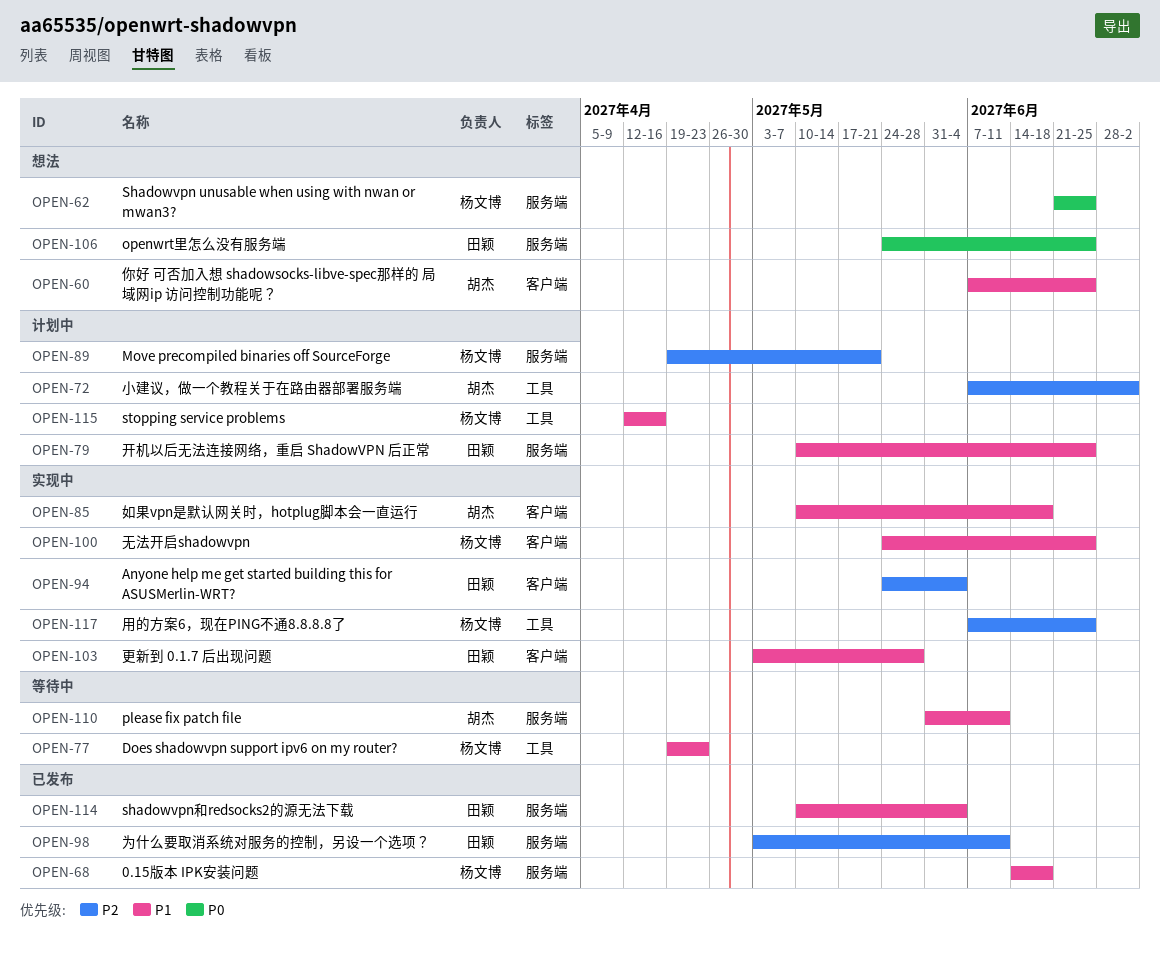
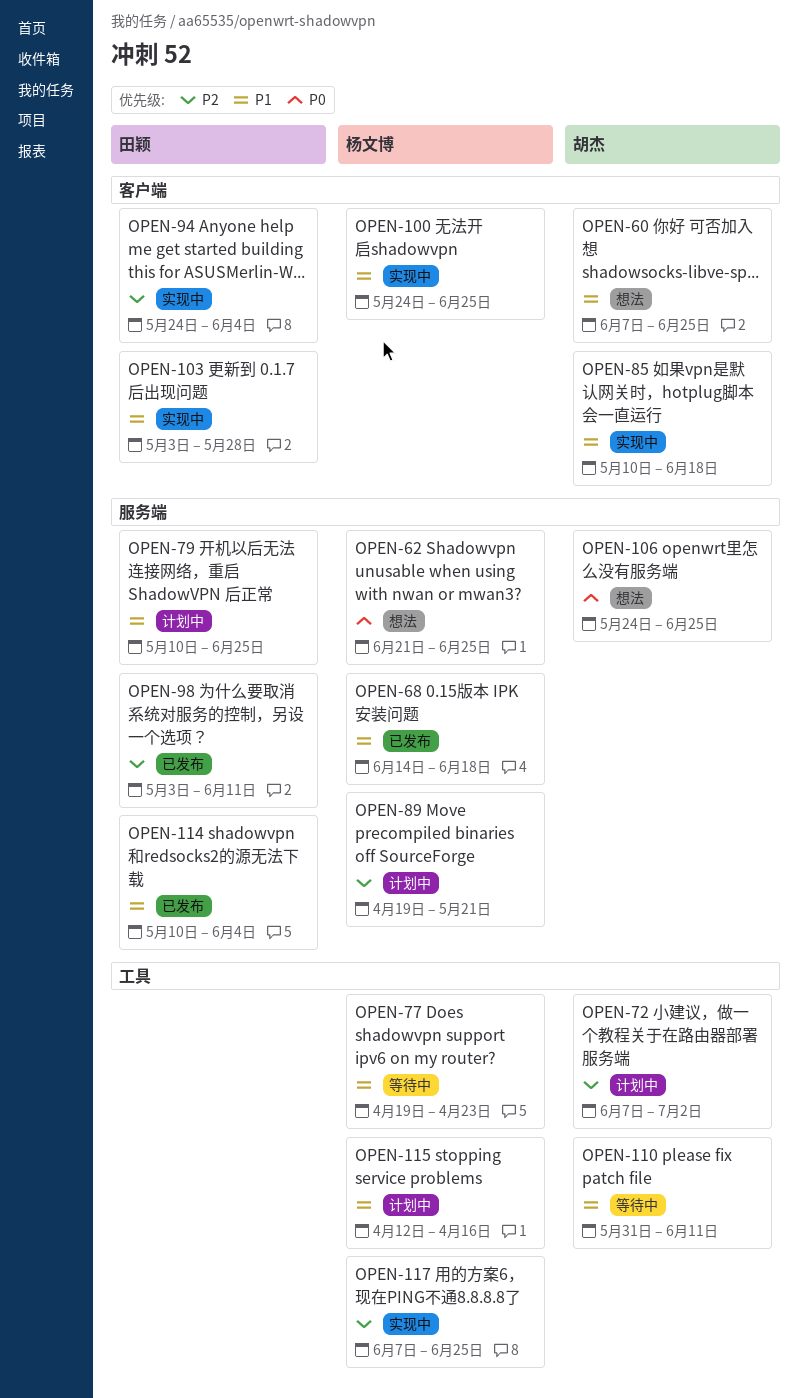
OPEN-106, owner: 田颖 -> 胡杰
OPEN-110, label: 服务端 -> 工具

